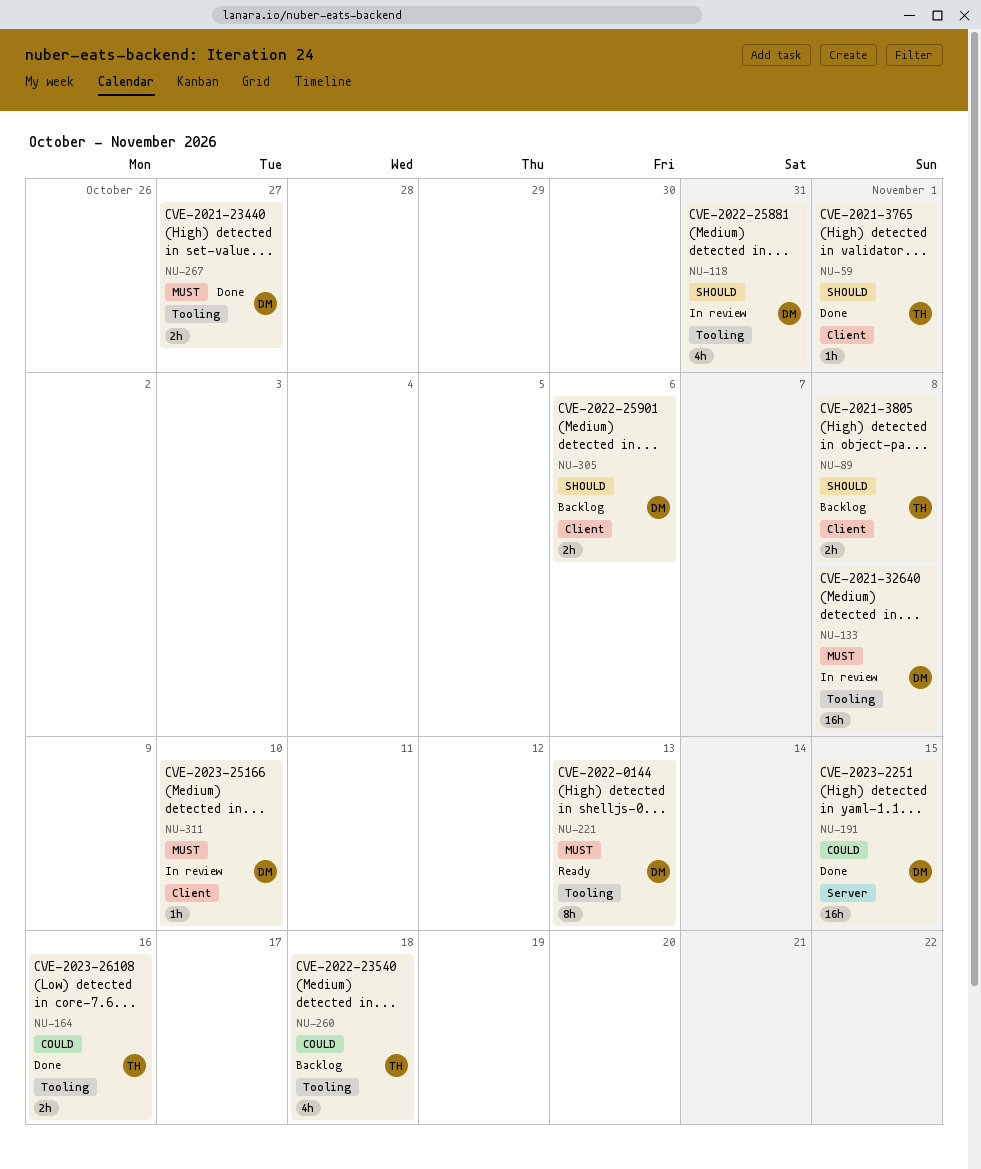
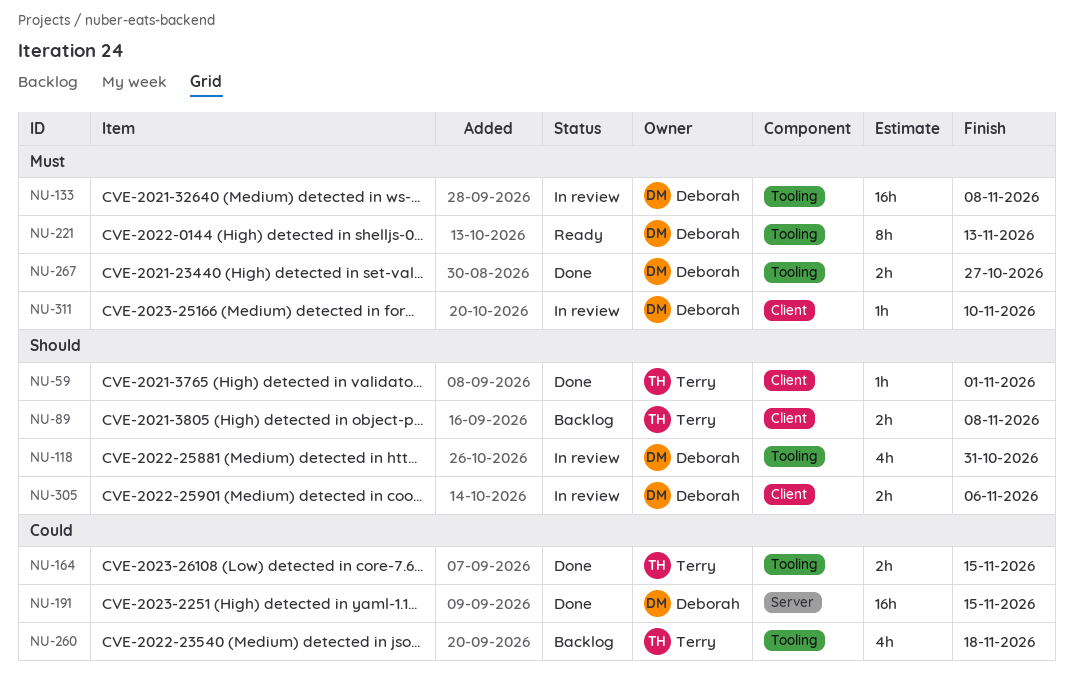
NU-164, due: Nov 16 -> Nov 15
NU-305, status: Backlog -> In review

